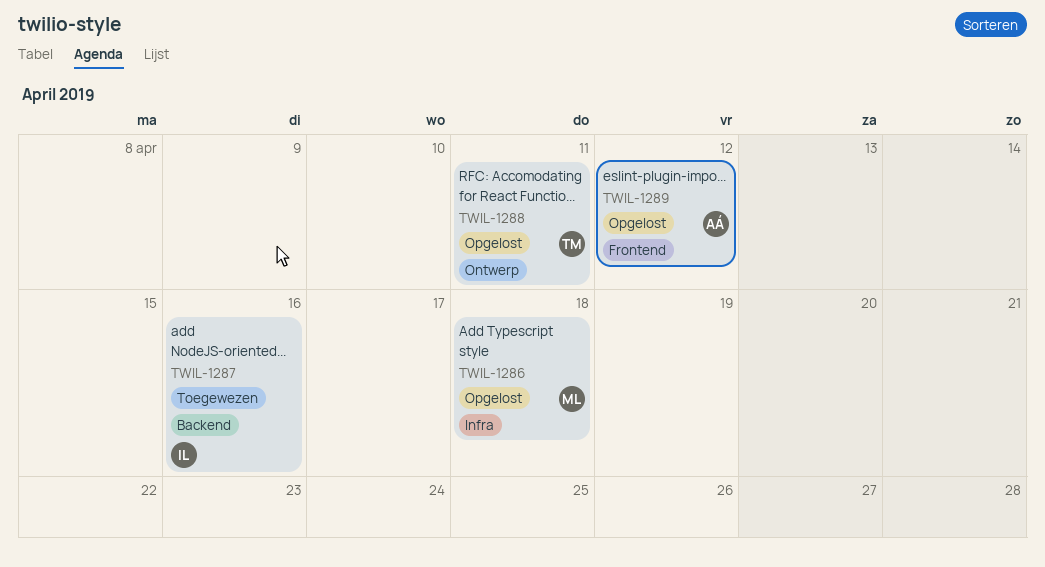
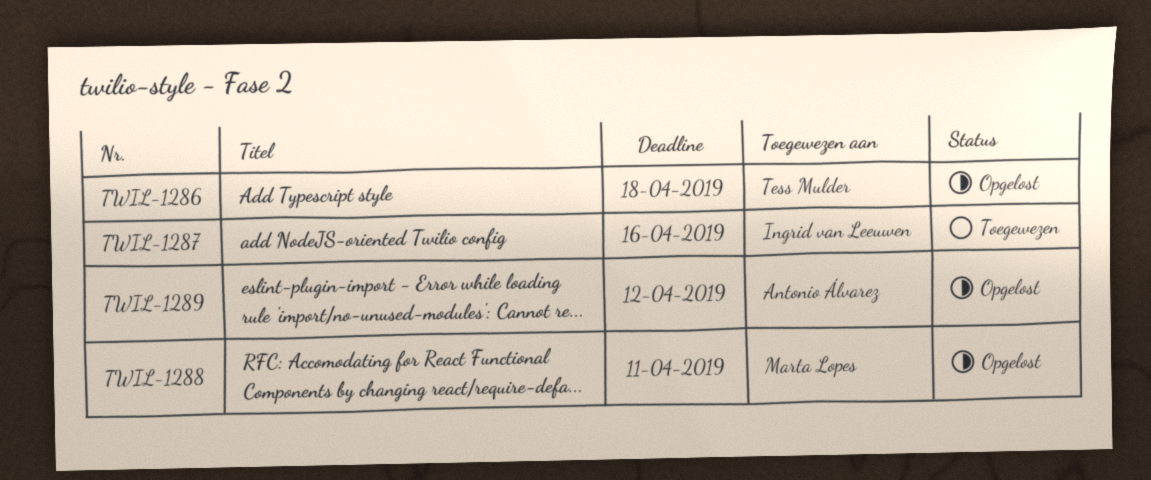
TWIL-1286, owner: Marta Lopes -> Tess Mulder
TWIL-1288, owner: Tess Mulder -> Marta Lopes

